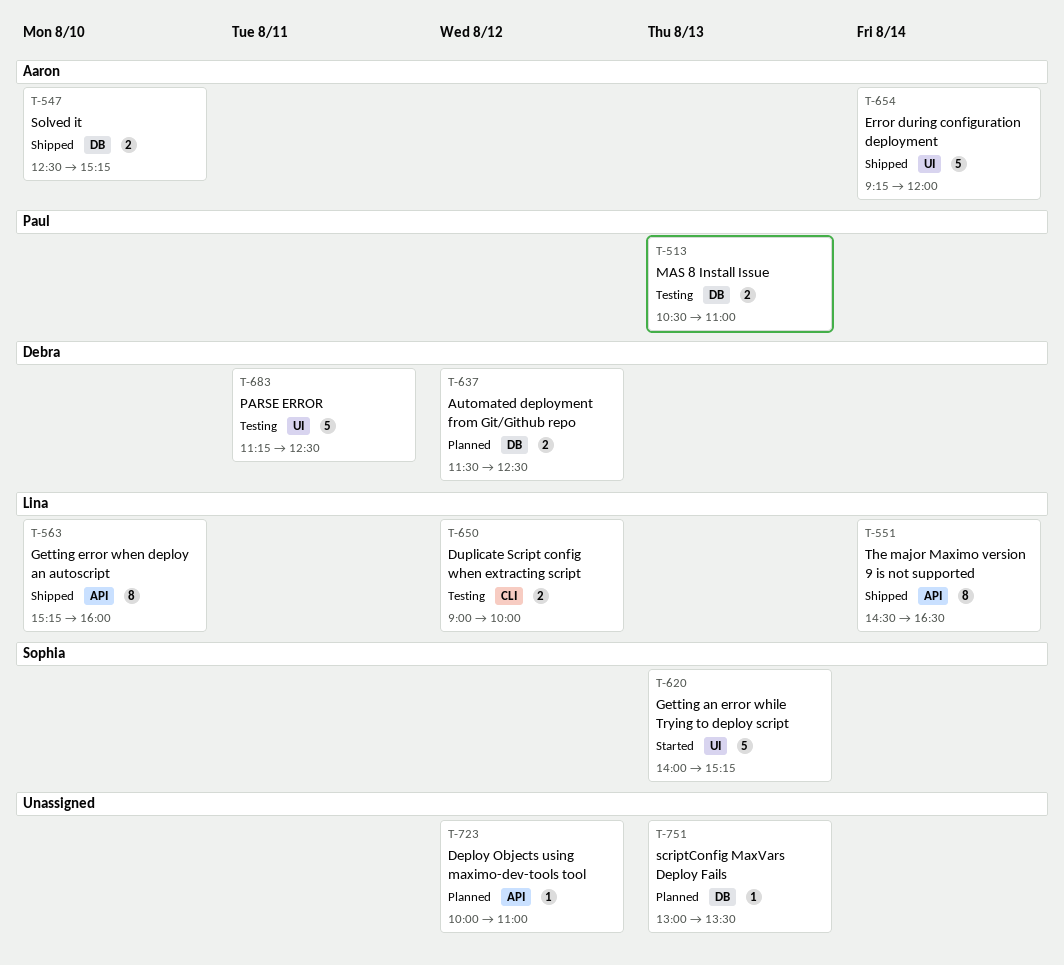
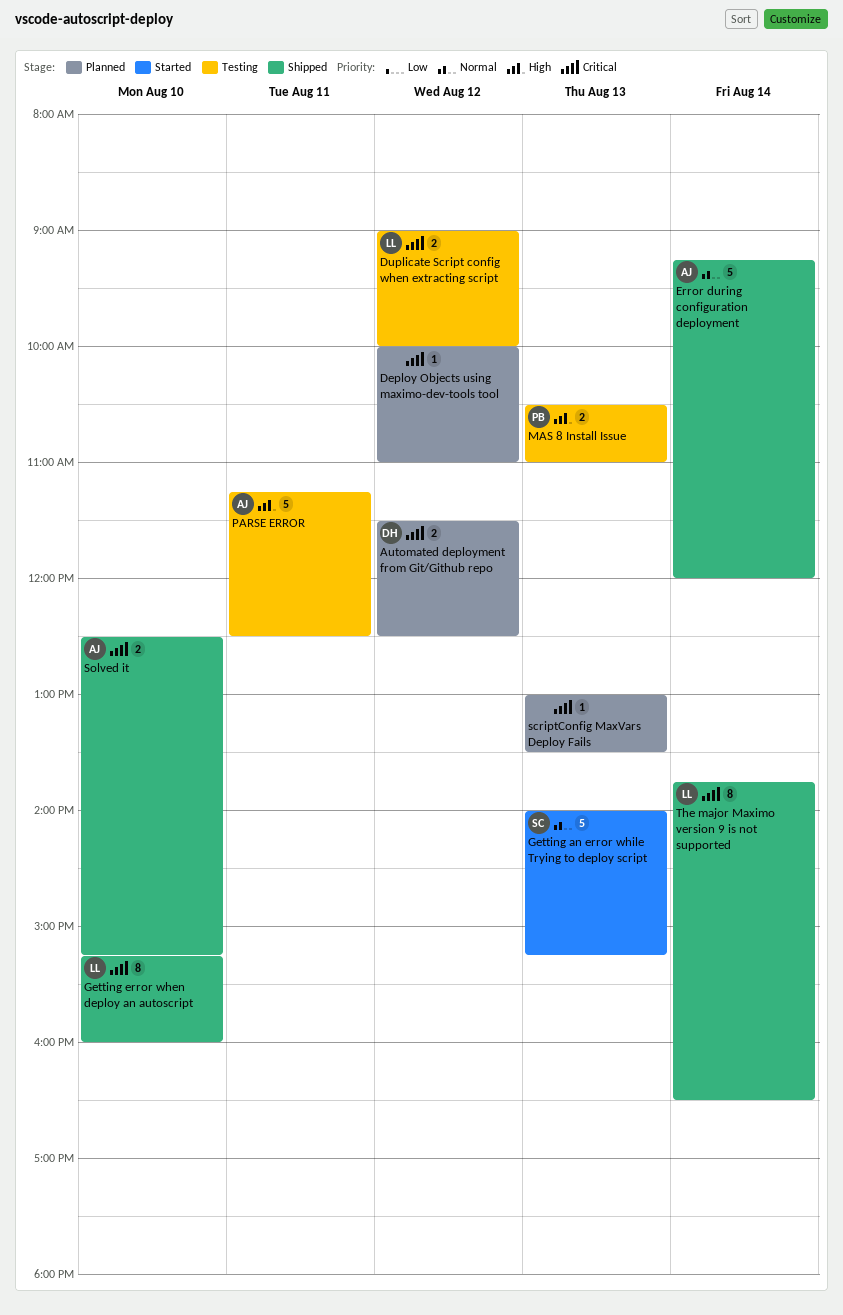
PARSE ERROR, owner: Debra -> Aaron
The major Maximo version 9 is not supported, begins: 14:30 -> 13:45

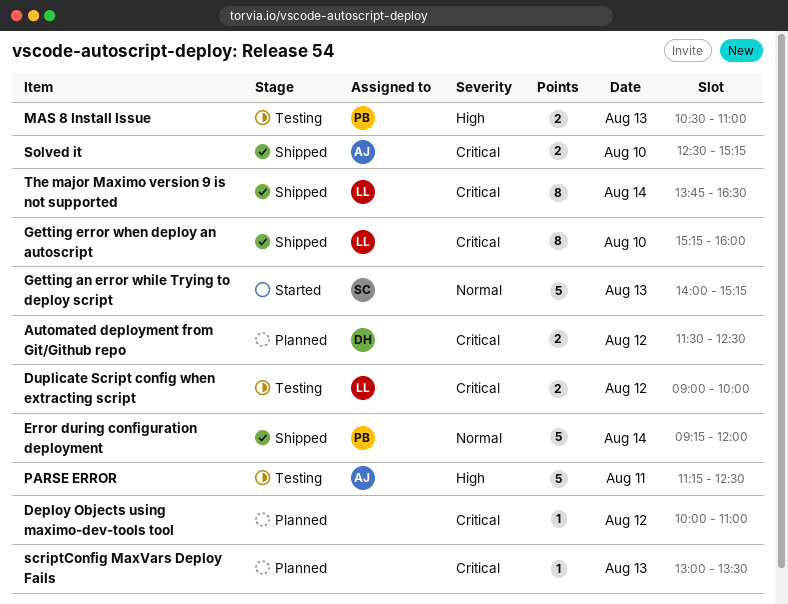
Error during configuration deployment, owner: AJ -> PB

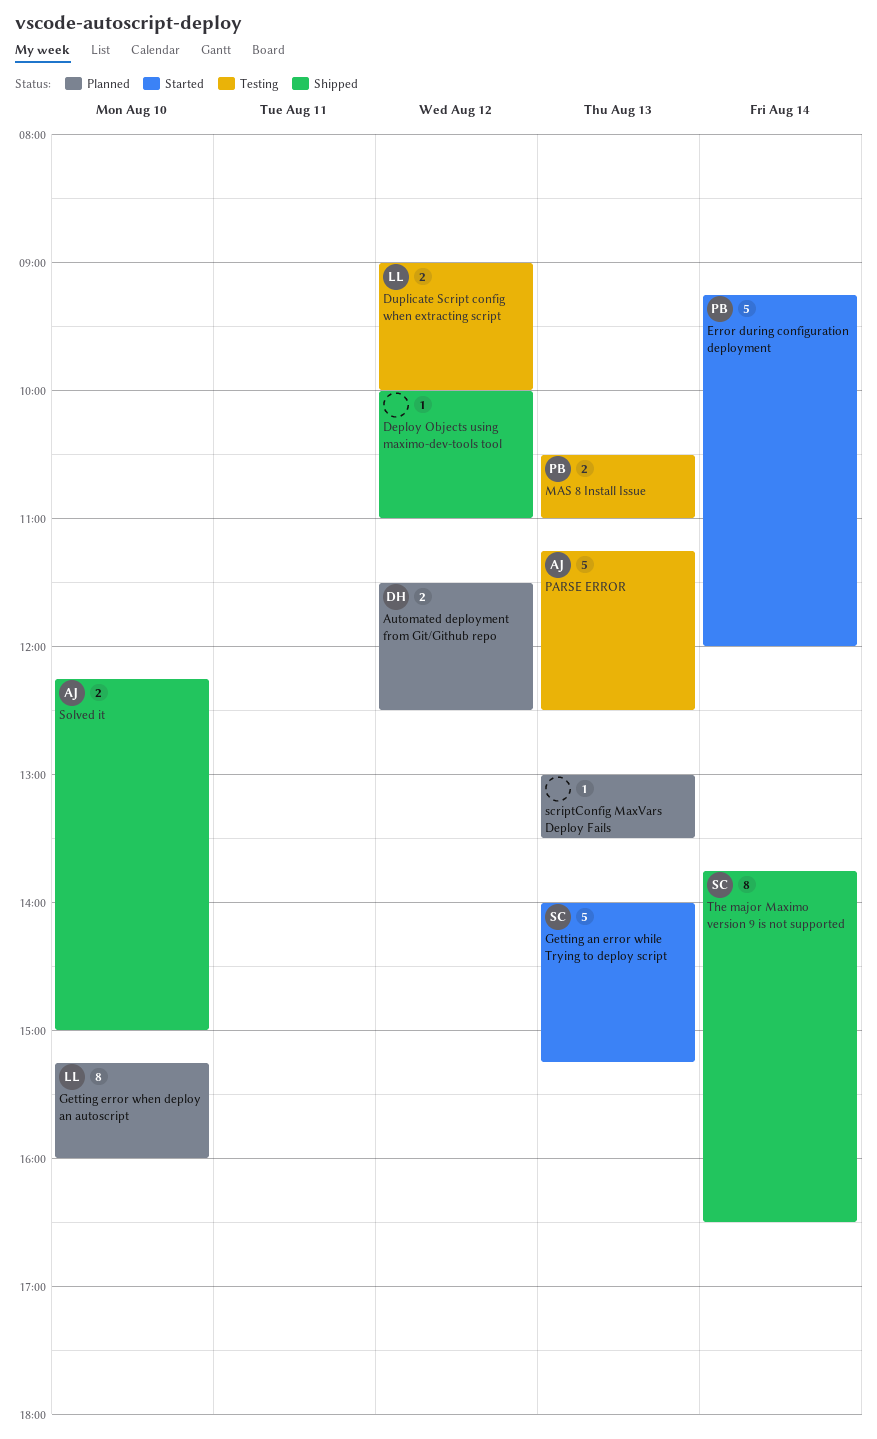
Deploy Objects using maximo-dev-tools tool, status: Planned -> Shipped
Error during configuration deployment, status: Shipped -> Started
Getting error when deploy an autoscript, status: Shipped -> Planned
PARSE ERROR, day: Aug 11 -> Aug 13
Solved it, begins: 12:30 -> 12:15
Solved it, ends: 15:15 -> 15:00
The major Maximo version 9 is not supported, owner: LL -> SC

